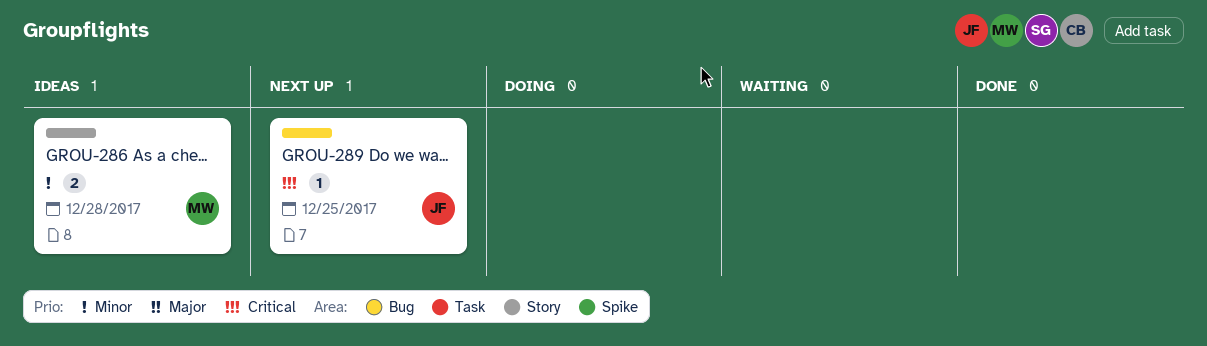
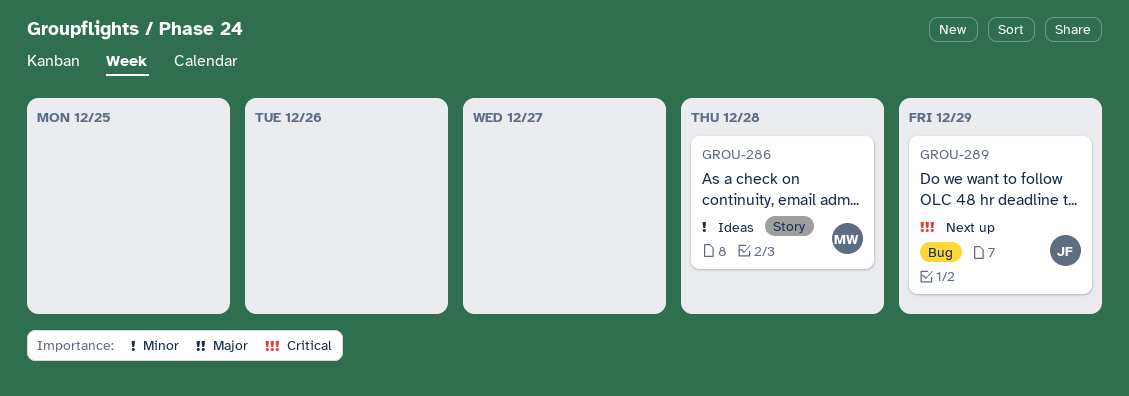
GROU-289, due: Dec 25 -> Dec 29

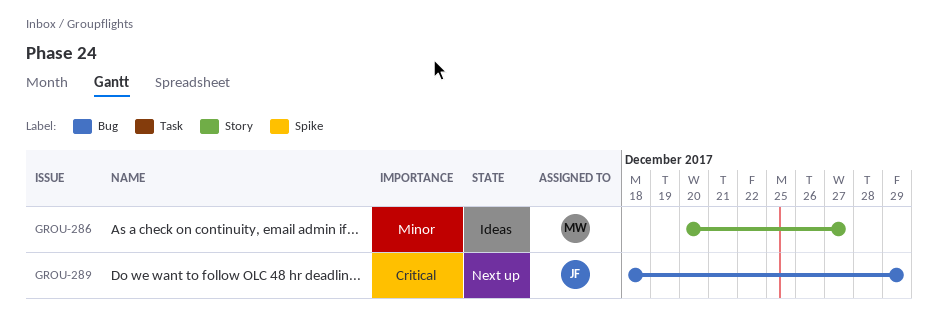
GROU-286, due: Dec 28 -> Dec 27

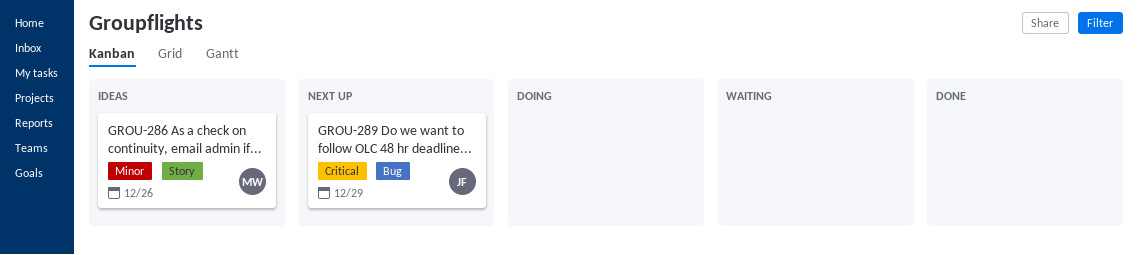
GROU-286, due: Dec 27 -> Dec 26

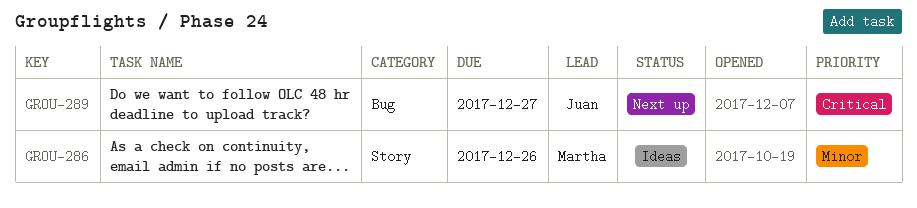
GROU-289, due: Dec 29 -> Dec 27

